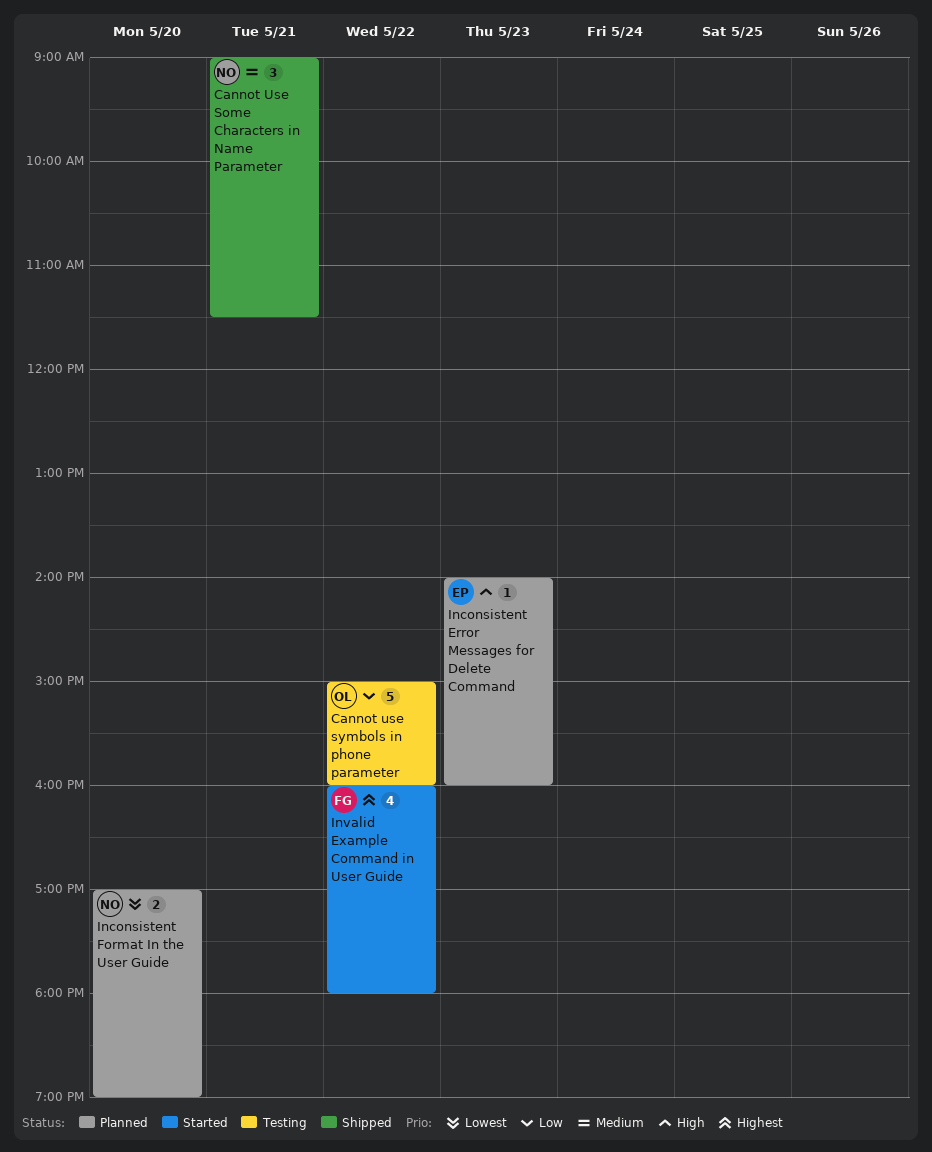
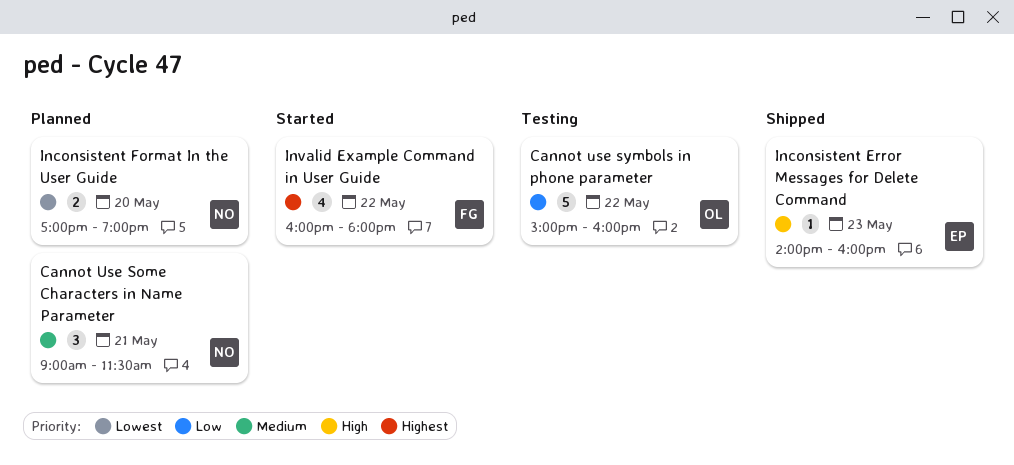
Cannot Use Some Characters in Name Parameter, status: Shipped -> Planned
Inconsistent Error Messages for Delete Command, status: Planned -> Shipped

